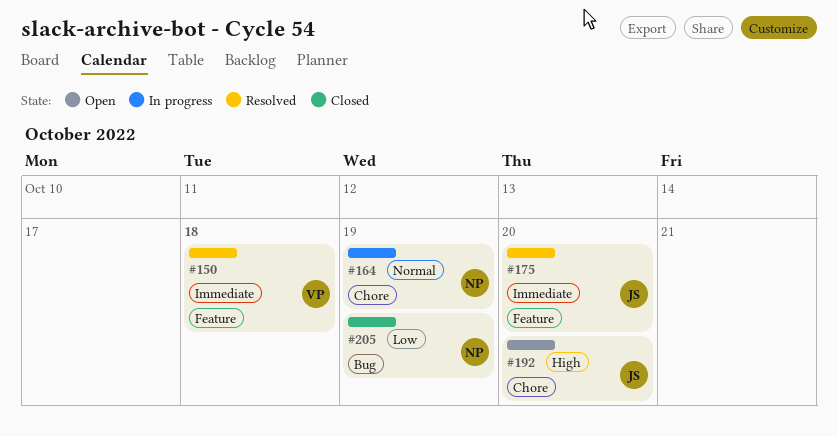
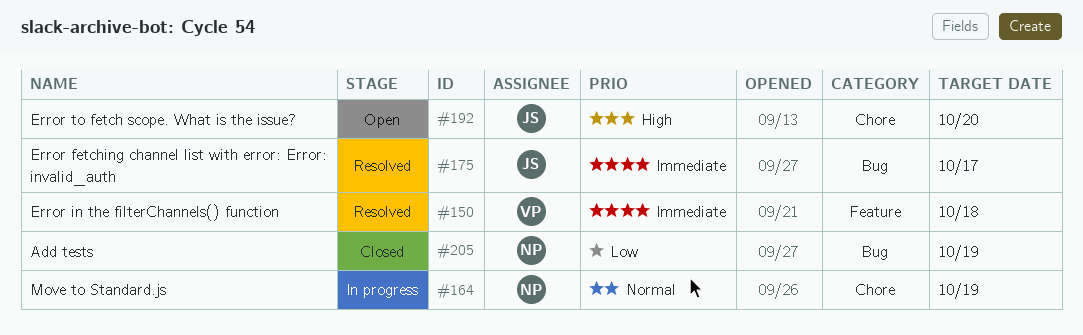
#175, label: Feature -> Bug
#175, due: Oct 20 -> Oct 17

